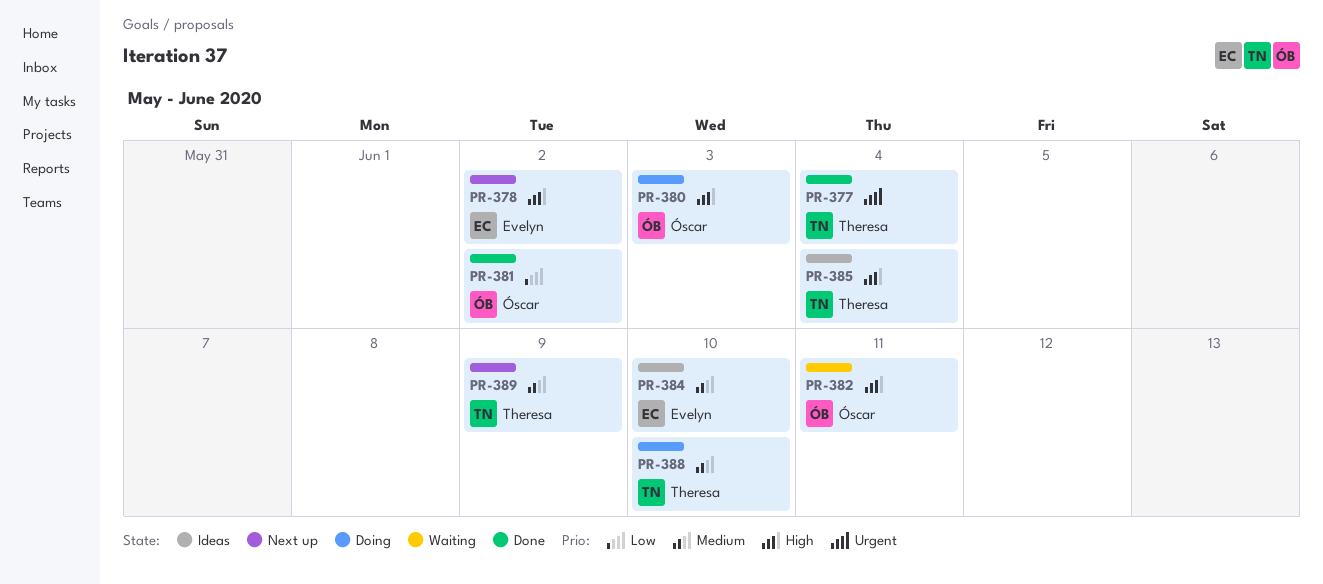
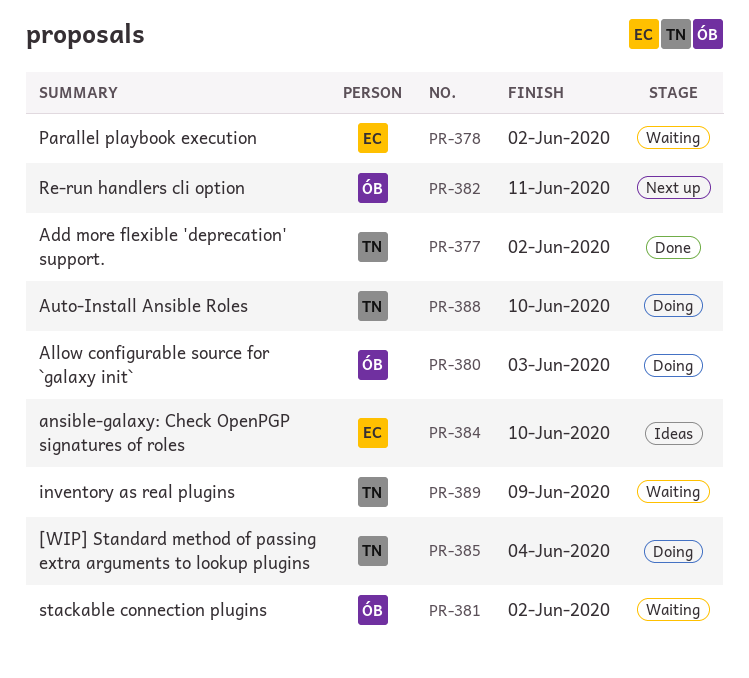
PR-377, due: Jun 4 -> Jun 2
PR-378, status: Next up -> Waiting
PR-381, status: Done -> Waiting
PR-382, status: Waiting -> Next up
PR-385, status: Ideas -> Doing
PR-389, status: Next up -> Waiting

